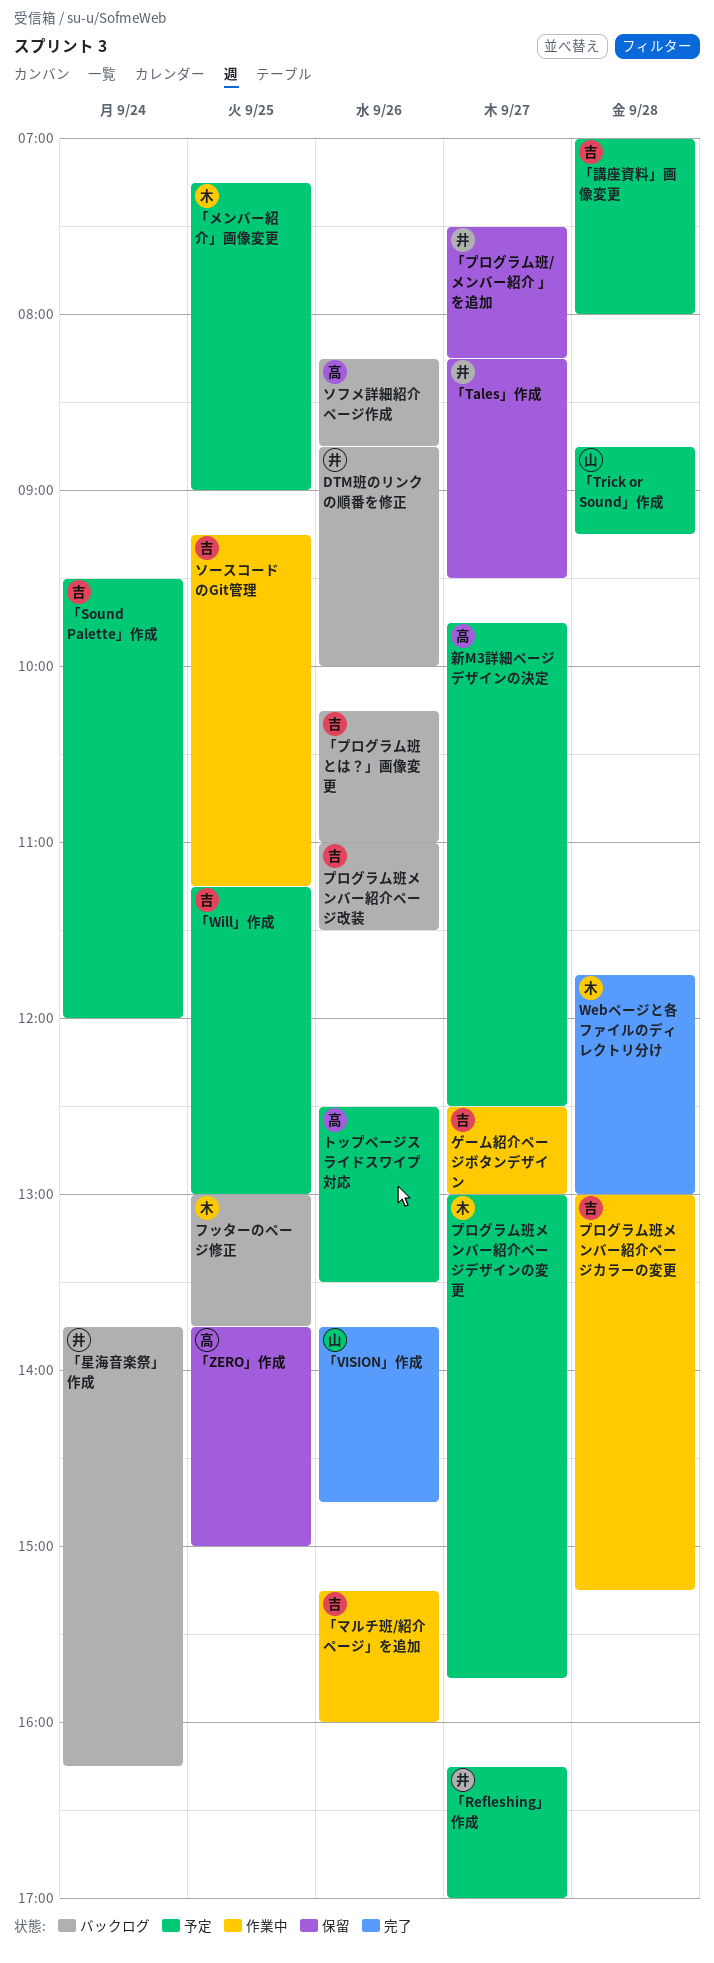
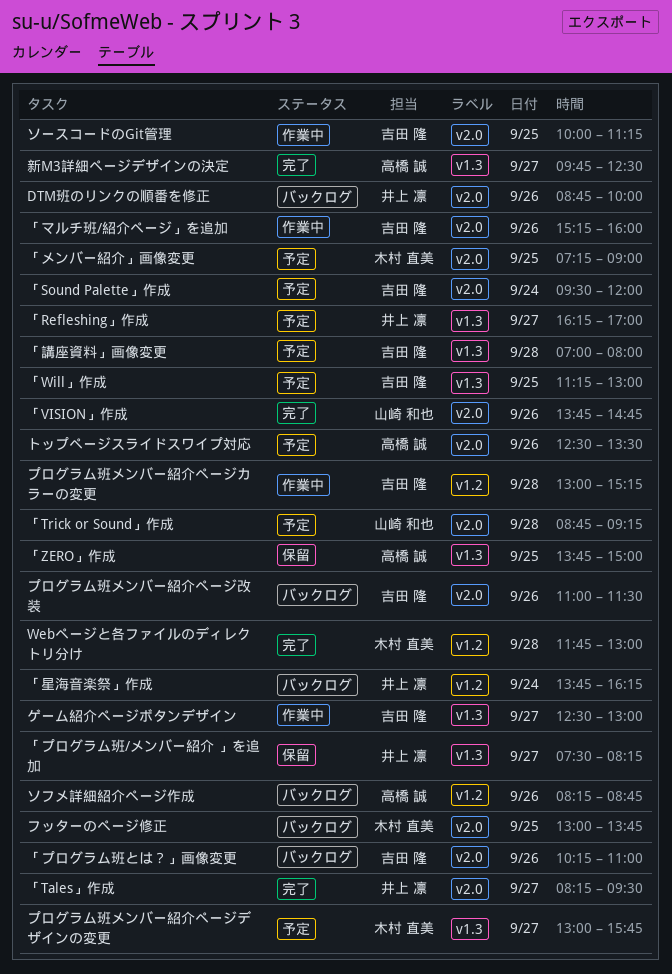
「Tales」作成, status: 保留 -> 完了
ソースコードのGit管理, begins: 09:15 -> 10:00
新M3詳細ページデザインの決定, status: 予定 -> 完了

